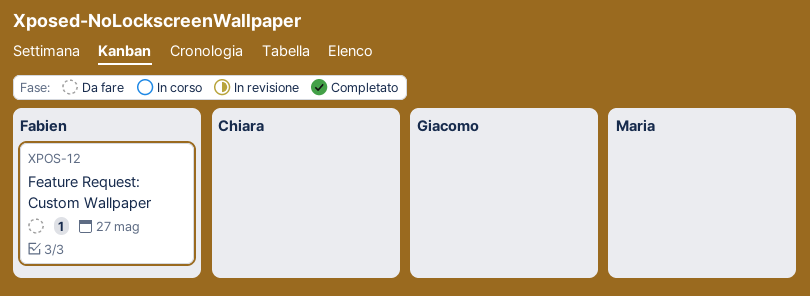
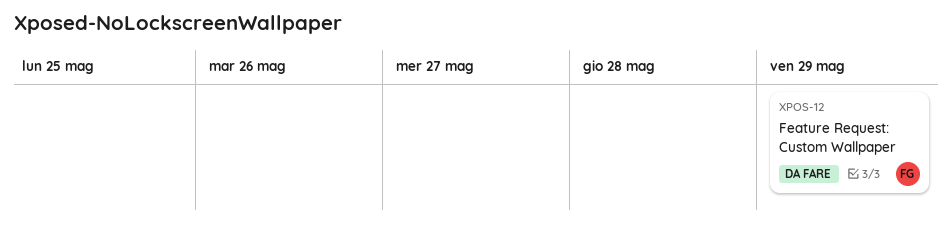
XPOS-12, due: May 27 -> May 29

